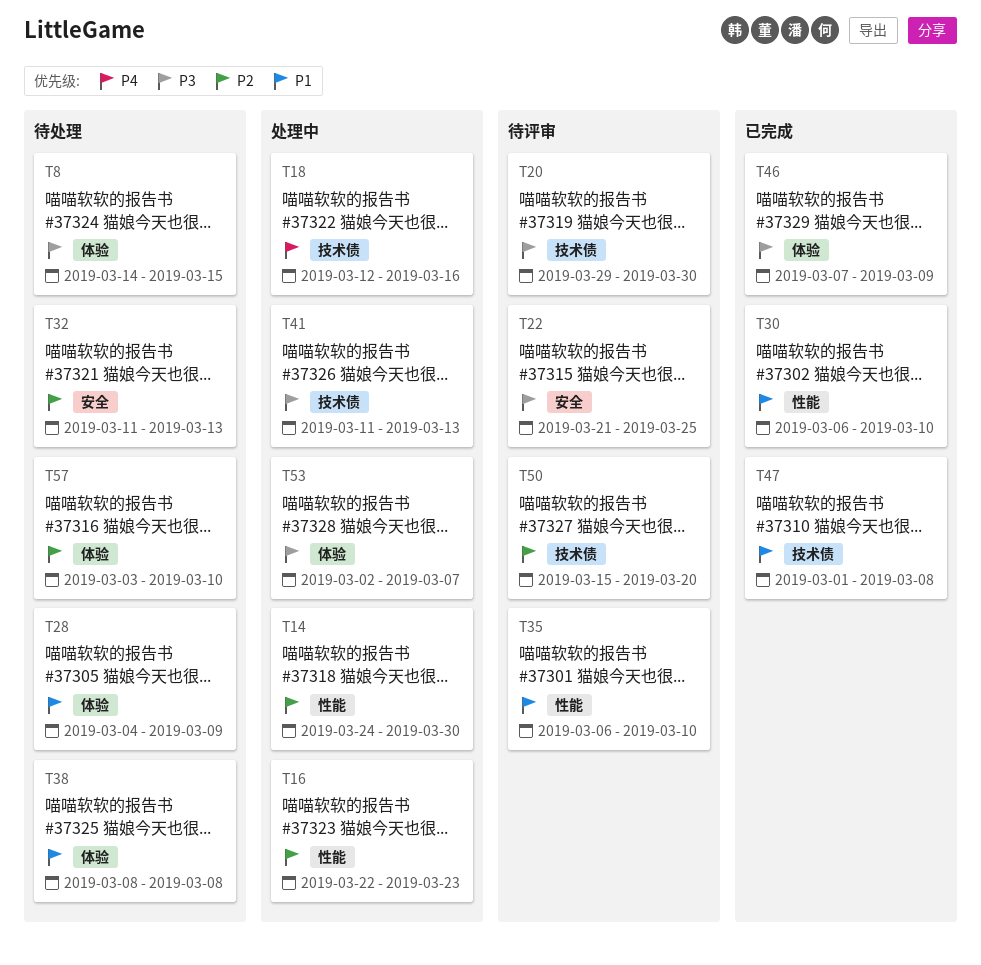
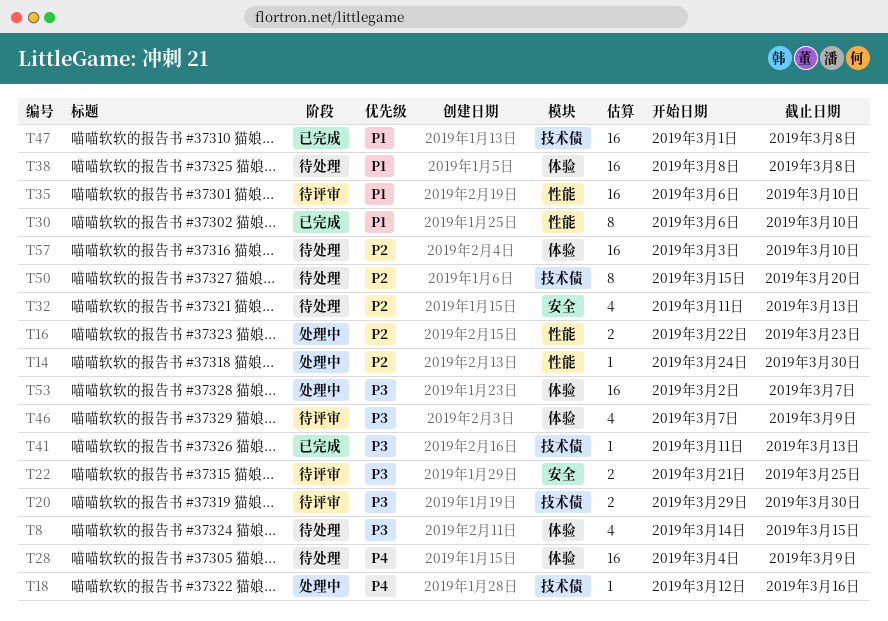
T28, priority: P1 -> P4
T41, status: 处理中 -> 已完成
T46, status: 已完成 -> 待评审
T50, status: 待评审 -> 待处理

